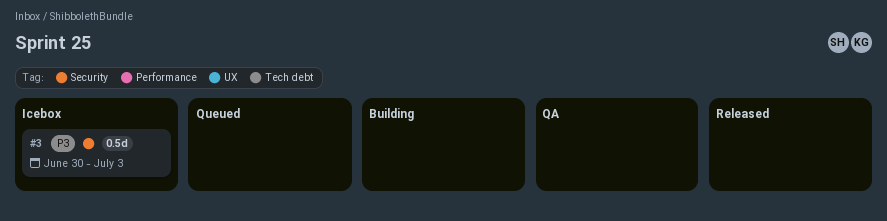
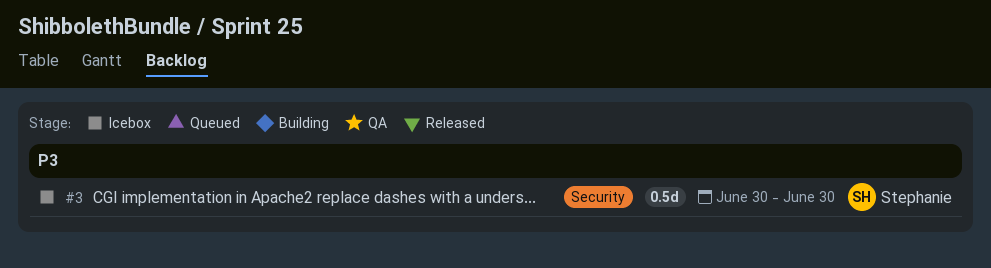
#3, due: Jul 3 -> Jun 30

